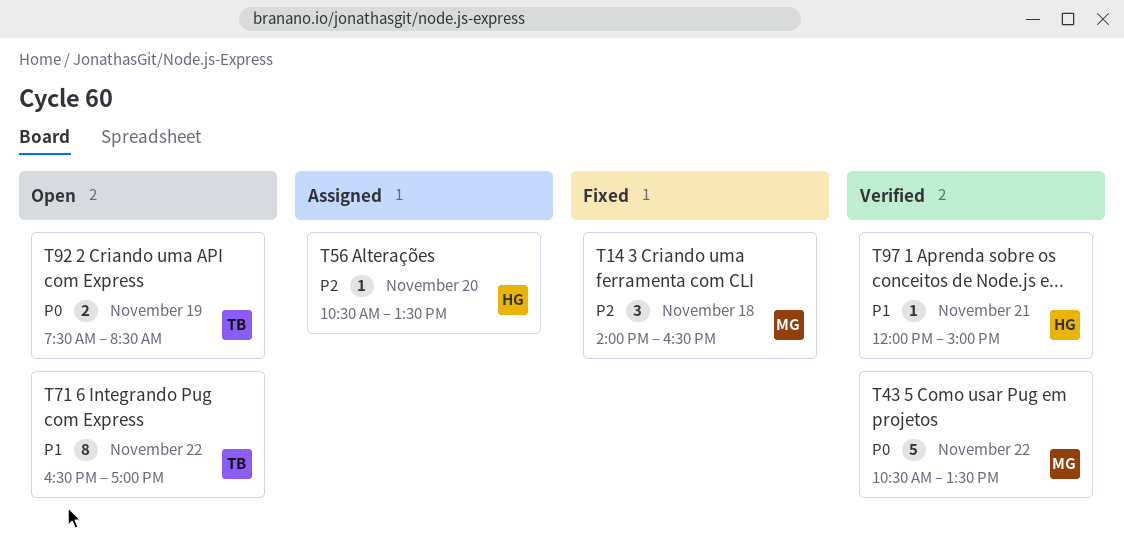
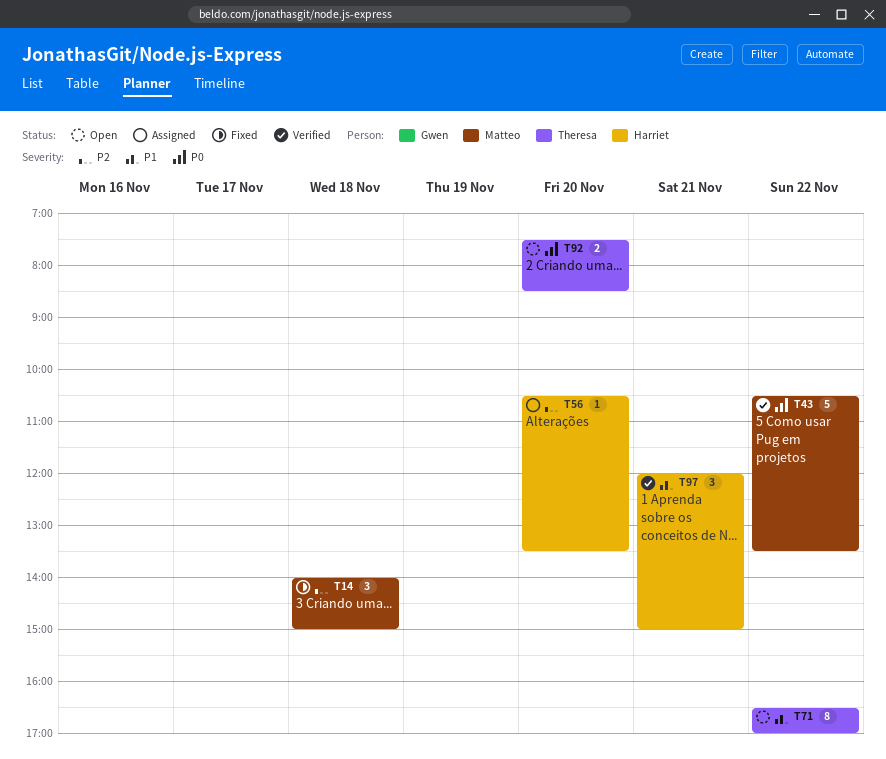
T14, ends: 16:30 -> 15:00
T92, day: Nov 19 -> Nov 20
T97, estimate: 1 -> 3

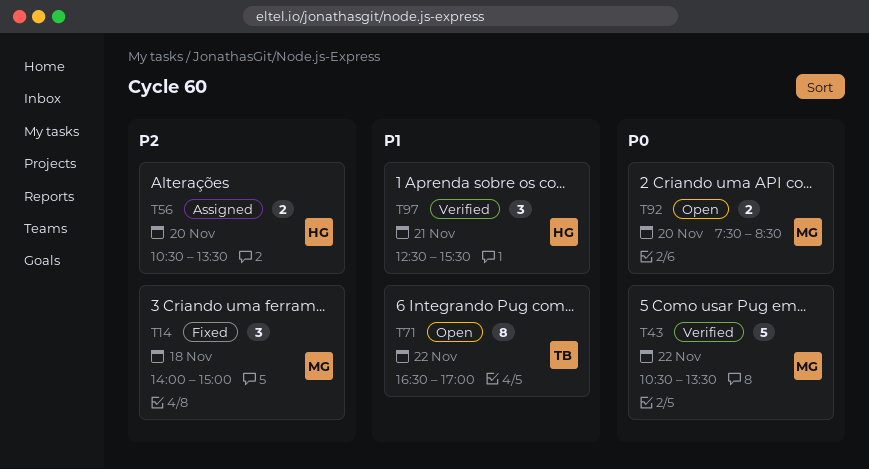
T56, estimate: 1 -> 2
T92, owner: Theresa -> Matteo
T97, begins: 12:00 -> 12:30
T97, ends: 15:00 -> 15:30

